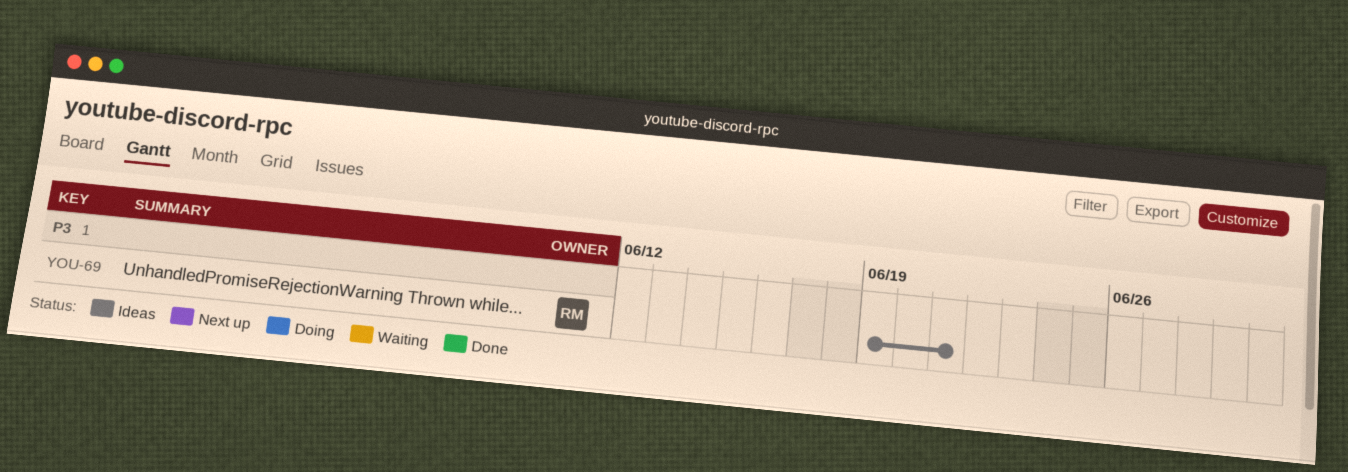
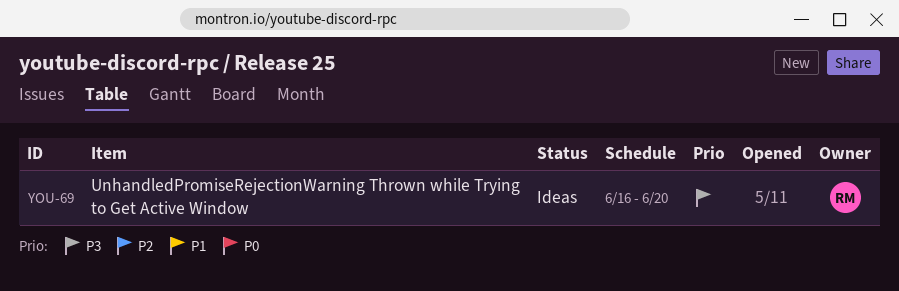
YOU-69, start: Jun 19 -> Jun 16
YOU-69, due: Jun 21 -> Jun 20

